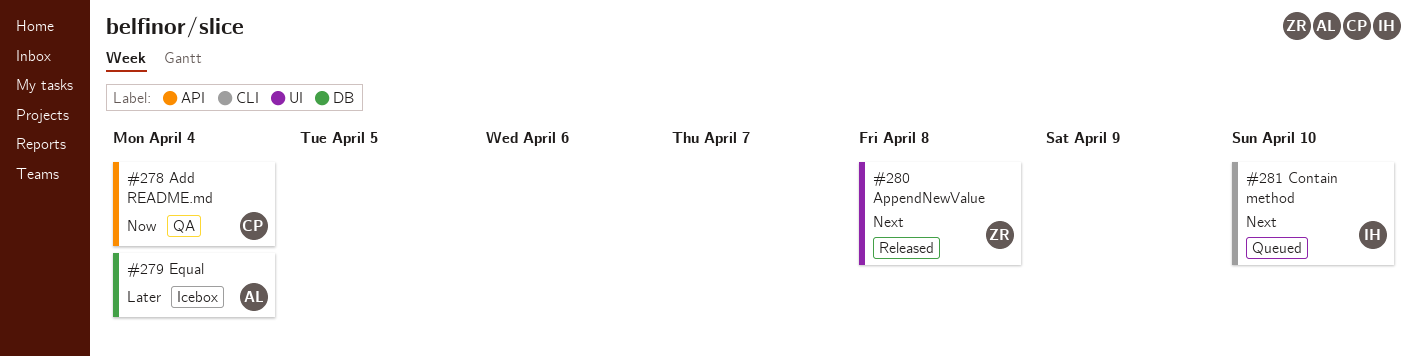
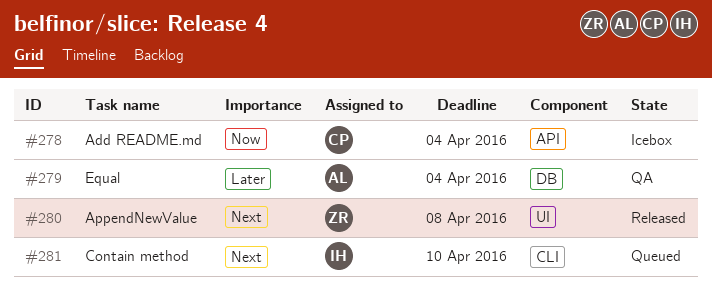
#278, status: QA -> Icebox
#279, status: Icebox -> QA

